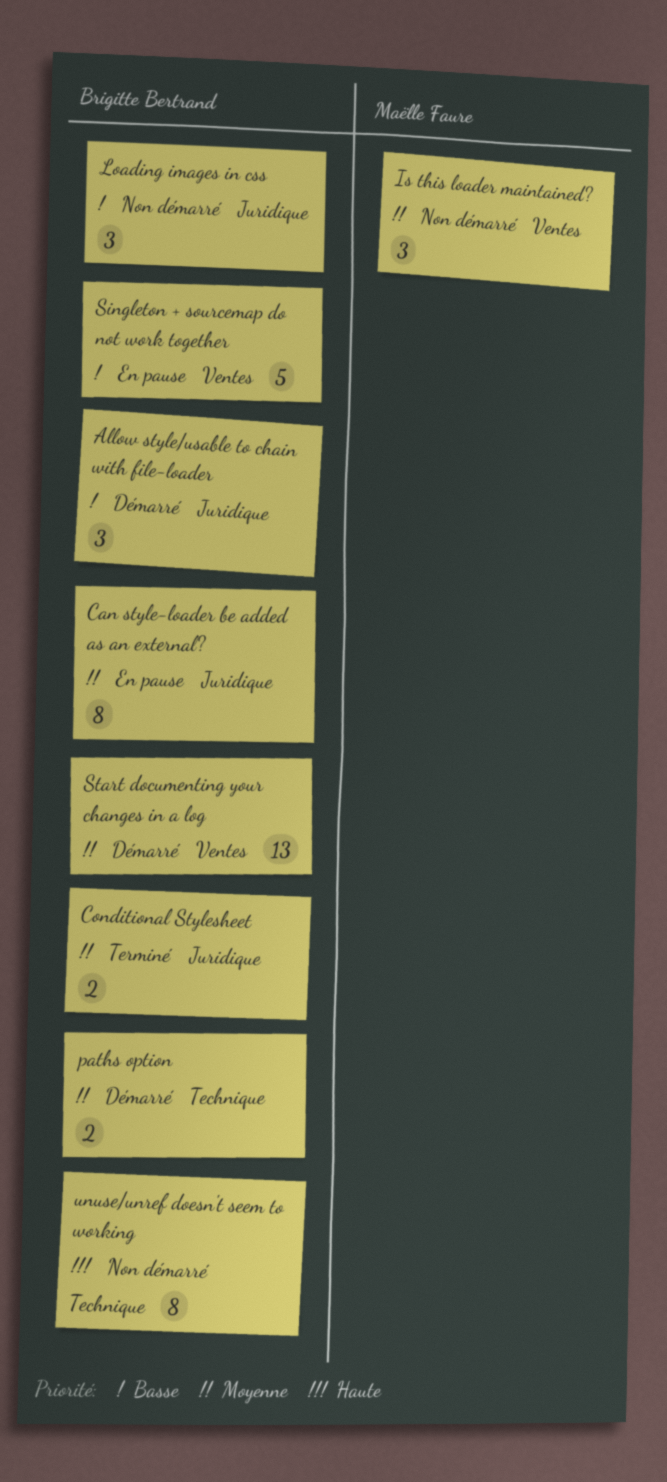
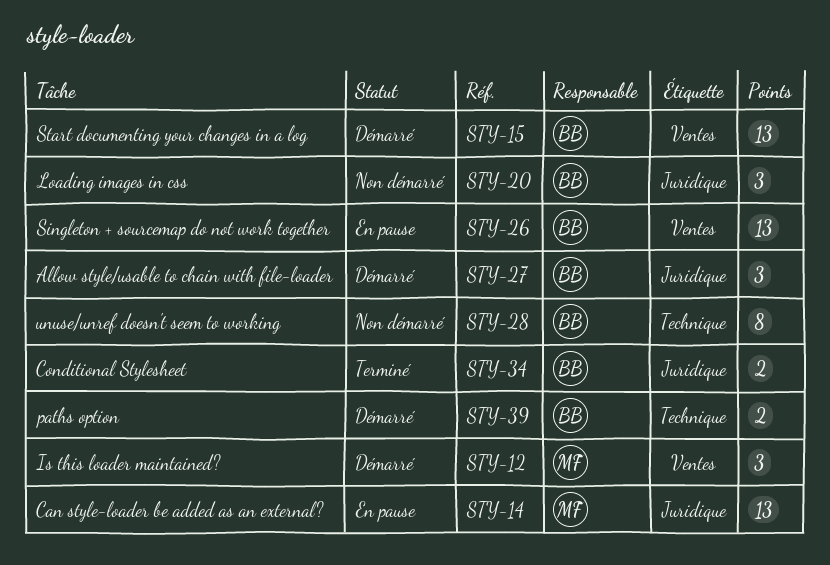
Can style-loader be added as an external?, owner: Brigitte Bertrand -> Maëlle Faure
Can style-loader be added as an external?, estimate: 8 -> 13
Is this loader maintained?, status: Non démarré -> Démarré
Singleton + sourcemap do not work together, estimate: 5 -> 13

